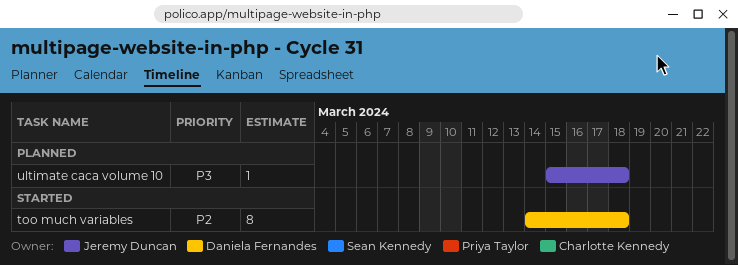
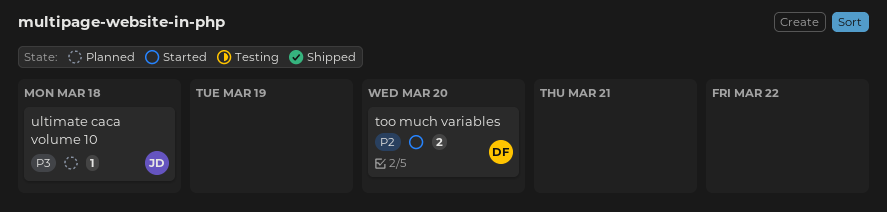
too much variables, estimate: 8 -> 2
too much variables, due: Mar 18 -> Mar 20

